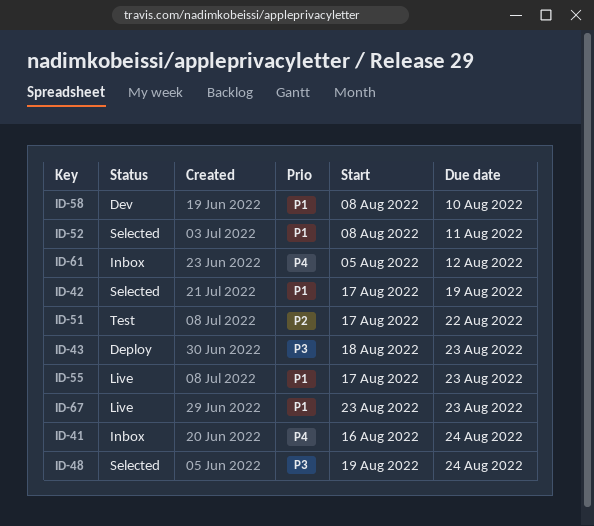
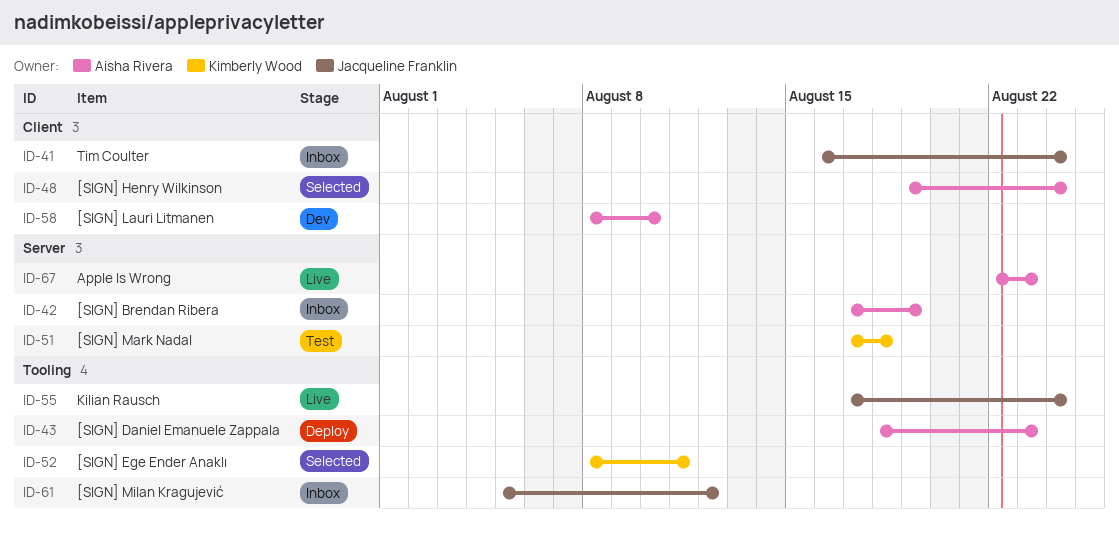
ID-42, status: Selected -> Inbox
ID-51, due: Aug 22 -> Aug 18
ID-55, due: Aug 23 -> Aug 24
ID-67, start: Aug 23 -> Aug 22

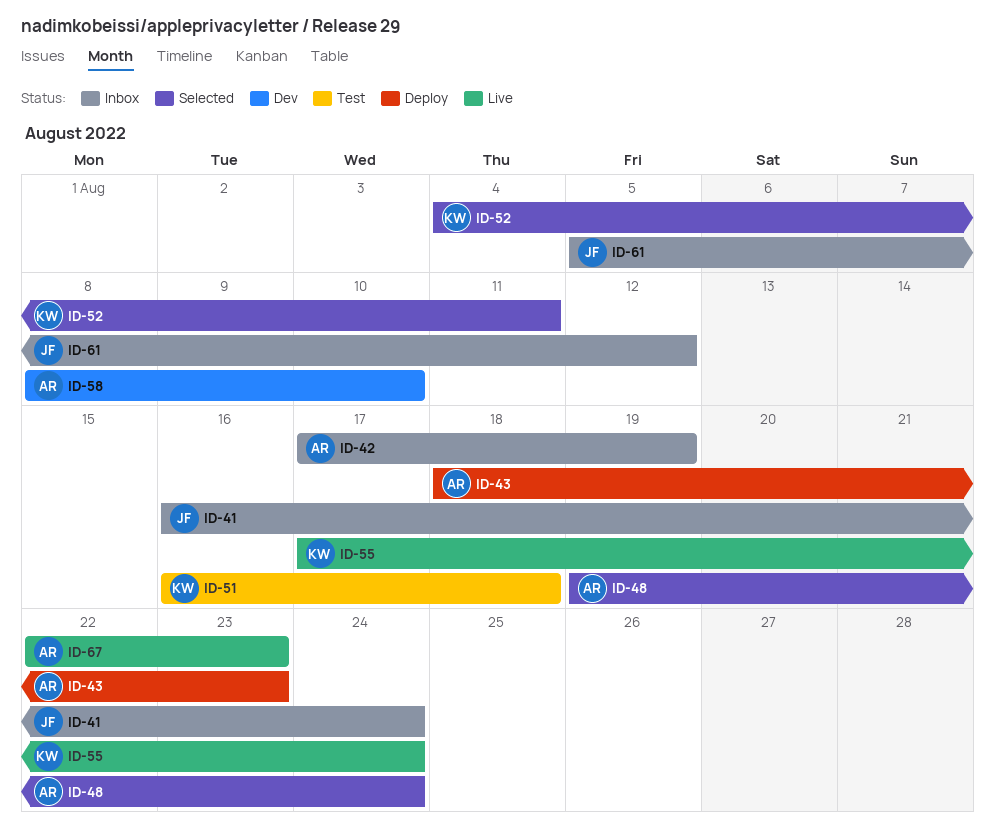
ID-51, start: Aug 17 -> Aug 16
ID-52, start: Aug 8 -> Aug 4
ID-55, owner: Jacqueline Franklin -> Kimberly Wood

